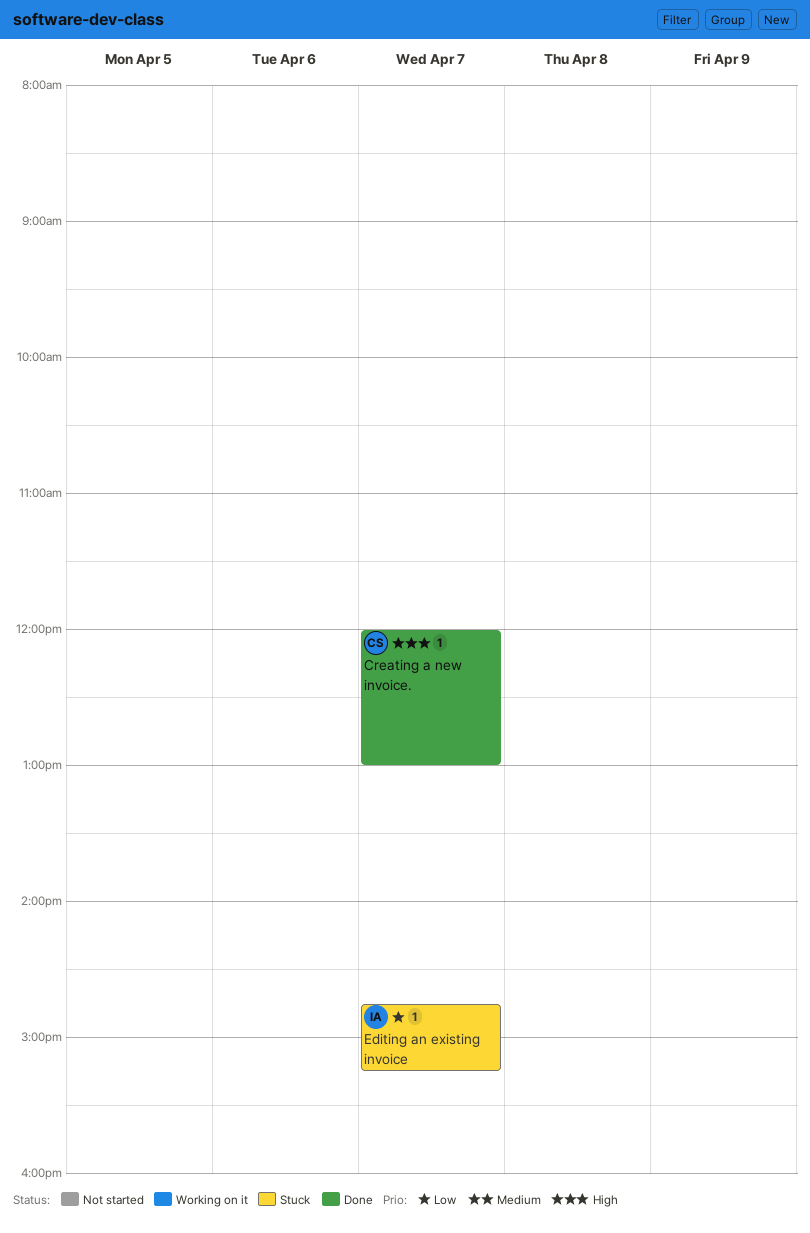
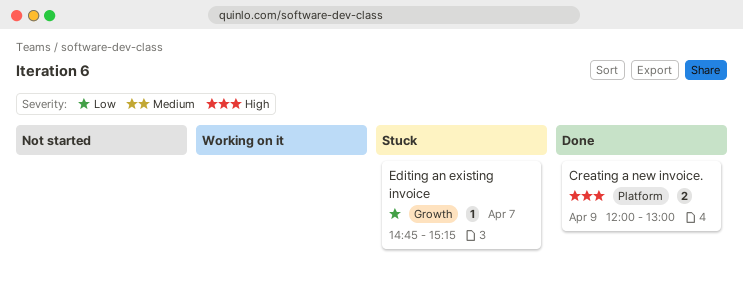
Creating a new invoice., estimate: 1 -> 2
Creating a new invoice., day: Apr 7 -> Apr 9

